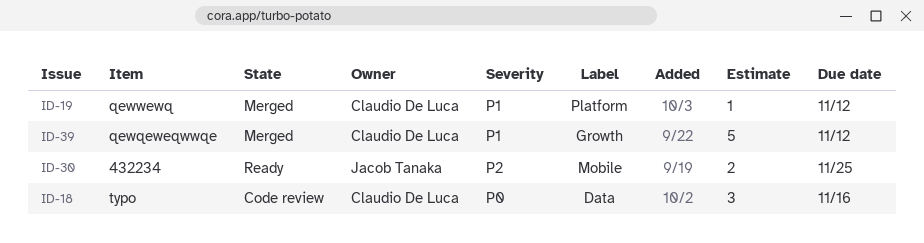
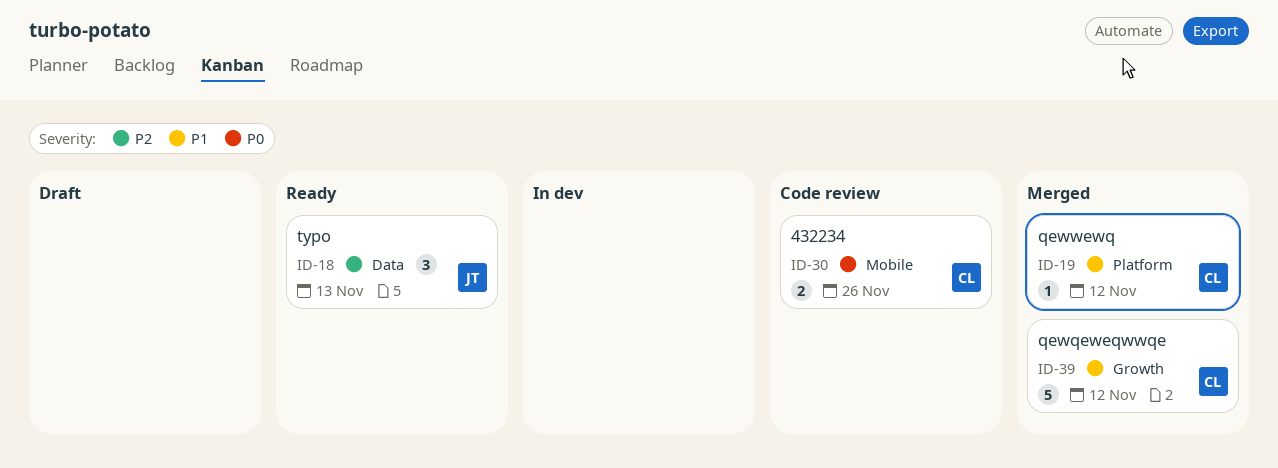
ID-18, status: Code review -> Ready
ID-18, owner: Claudio De Luca -> Jacob Tanaka
ID-18, priority: P0 -> P2
ID-18, due: Nov 16 -> Nov 13
ID-30, status: Ready -> Code review
ID-30, owner: Jacob Tanaka -> Claudio De Luca
ID-30, priority: P2 -> P0
ID-30, due: Nov 25 -> Nov 26

